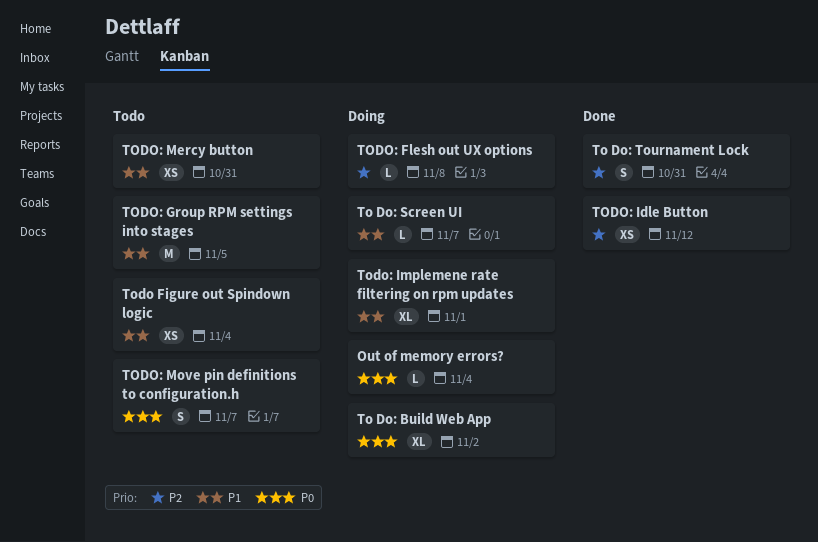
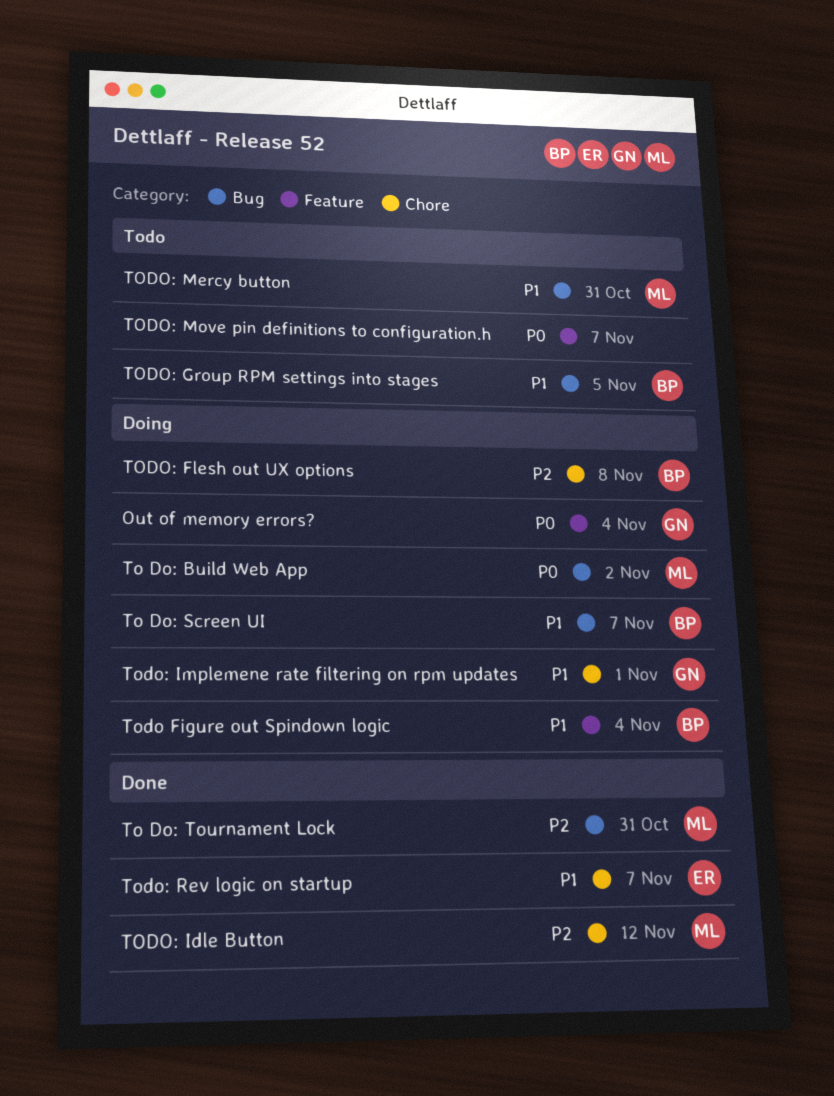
Todo Figure out Spindown logic, status: Todo -> Doing
Todo: Rev logic on startup: none -> present

